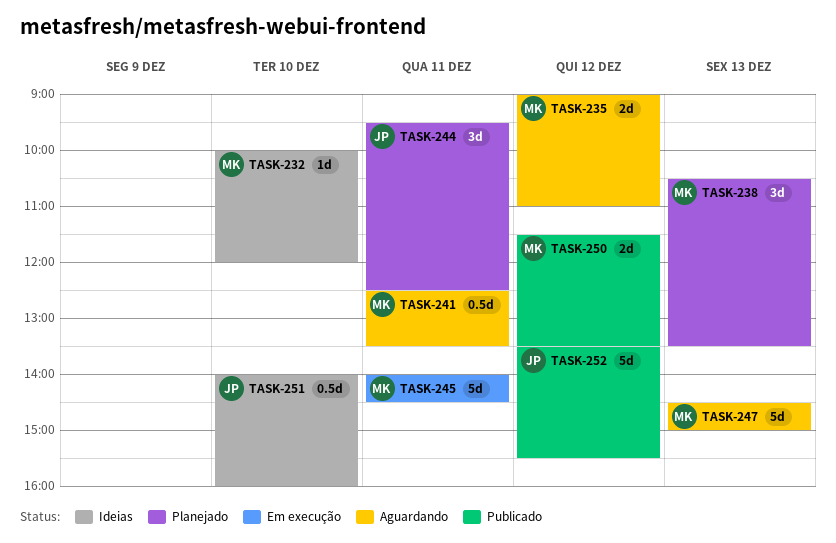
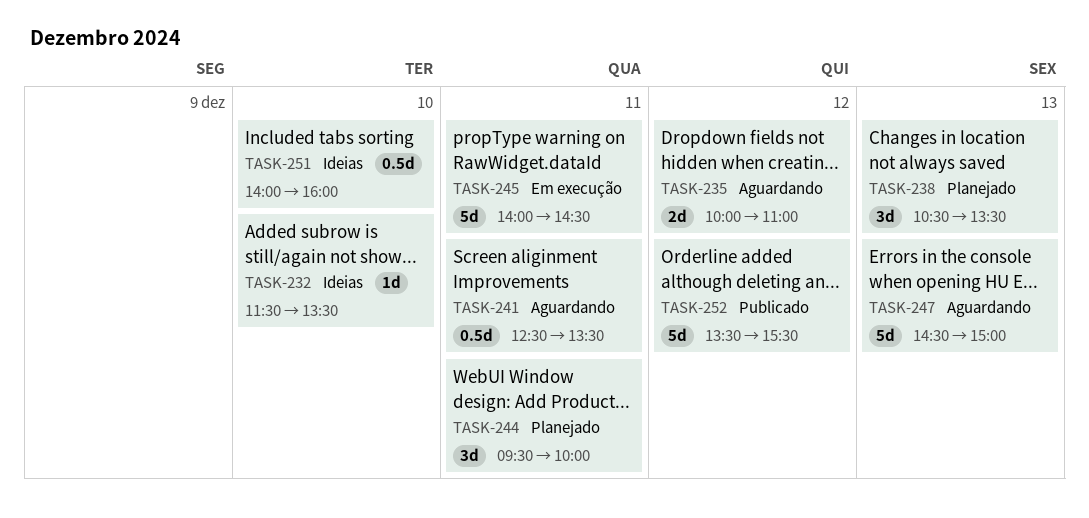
TASK-232, begins: 10:00 -> 11:30
TASK-232, ends: 12:00 -> 13:30
TASK-235, begins: 09:00 -> 10:00
TASK-244, ends: 12:30 -> 10:00
TASK-250: present -> none

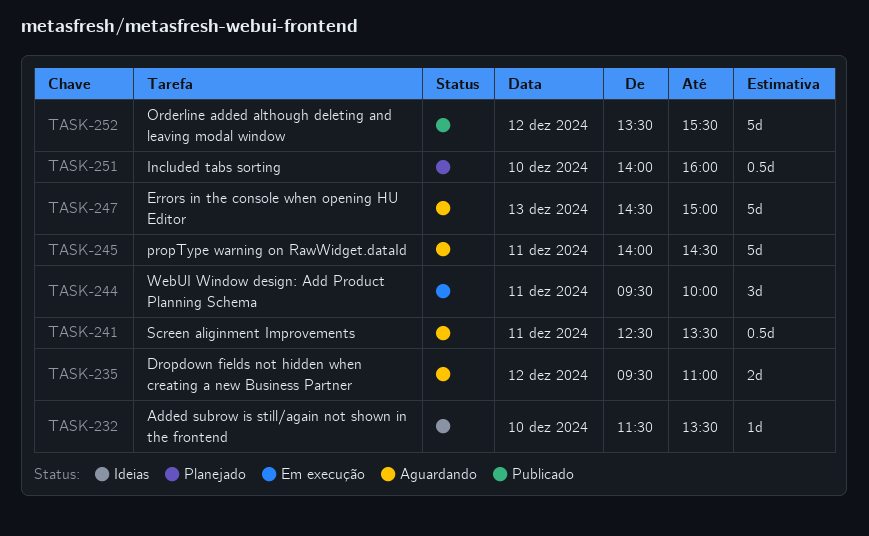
TASK-235, begins: 10:00 -> 09:30
TASK-238: present -> none
TASK-244, status: Planejado -> Em execução
TASK-245, status: Em execução -> Aguardando
TASK-251, status: Ideias -> Planejado

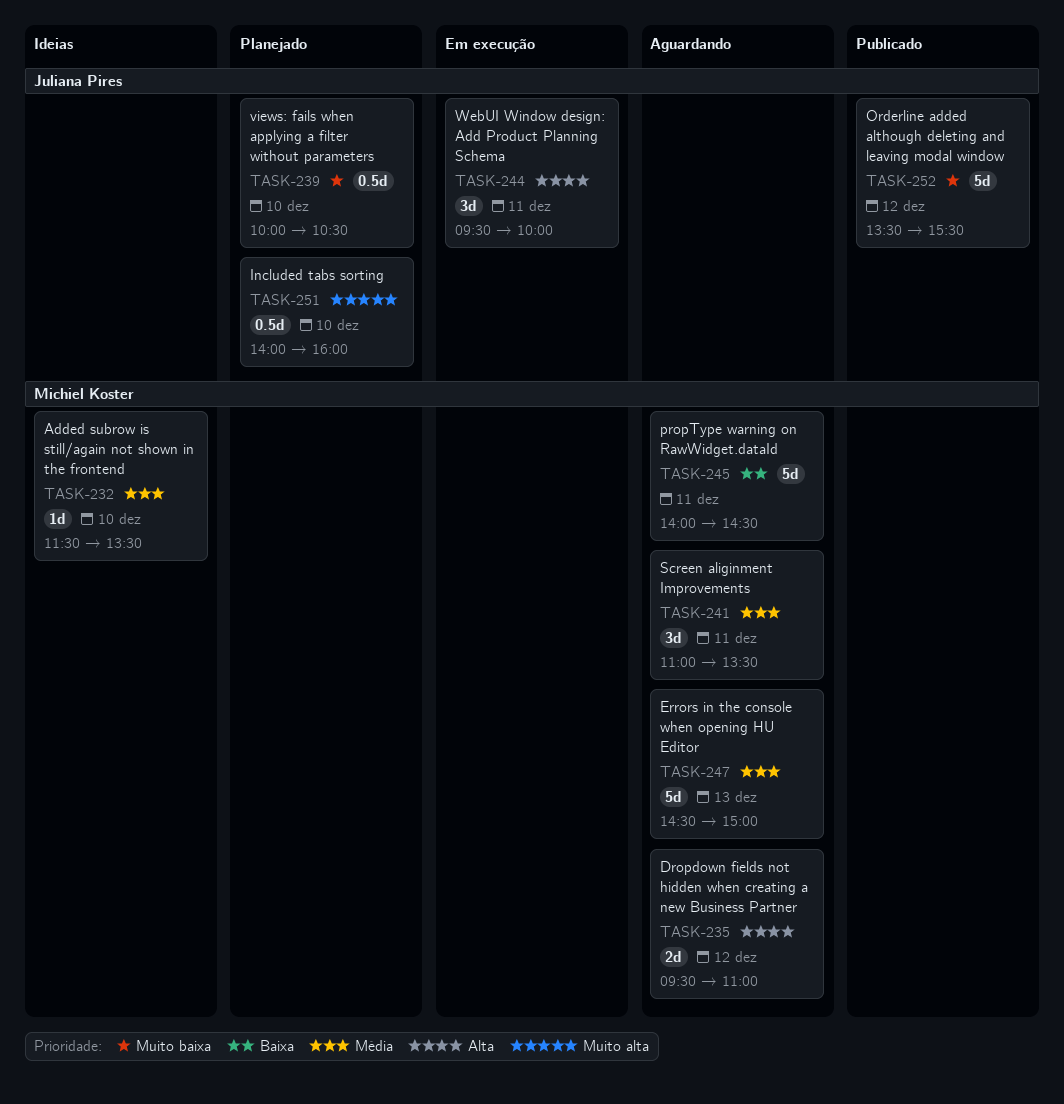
TASK-239: none -> present
TASK-241, estimate: 0.5d -> 3d
TASK-241, begins: 12:30 -> 11:00

